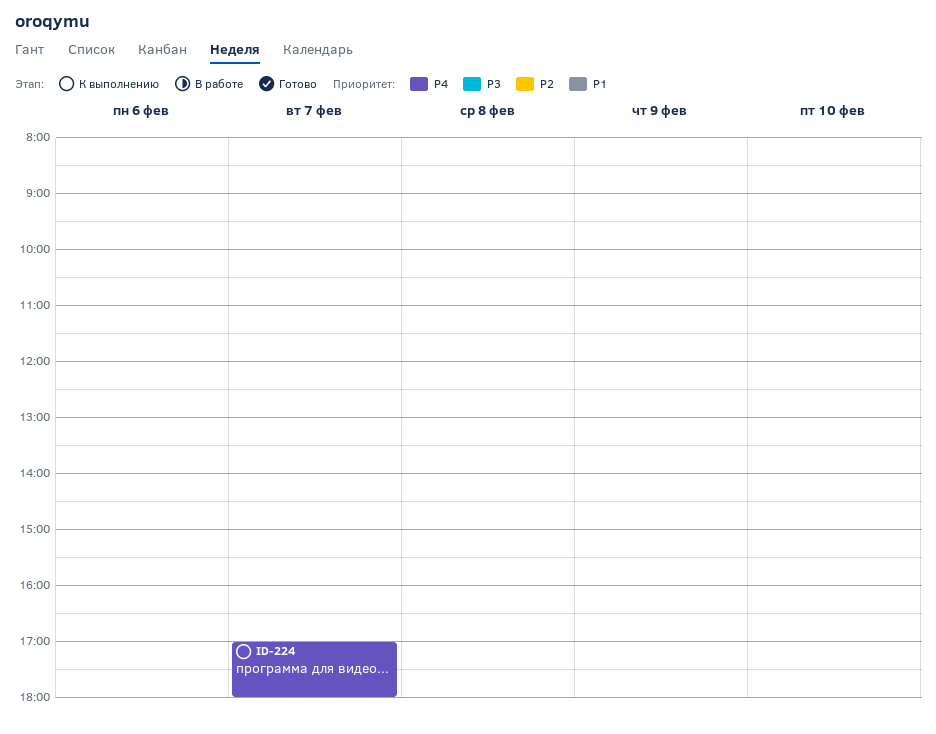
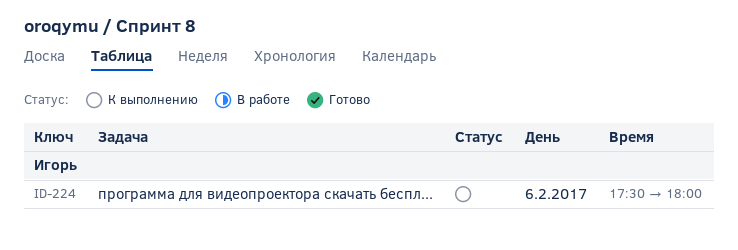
ID-224, day: Feb 7 -> Feb 6
ID-224, begins: 17:00 -> 17:30

